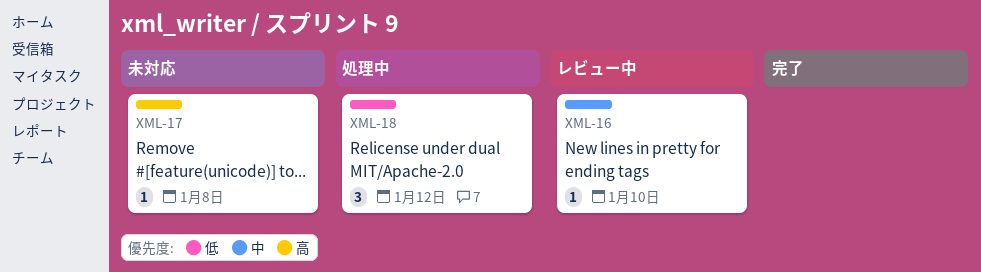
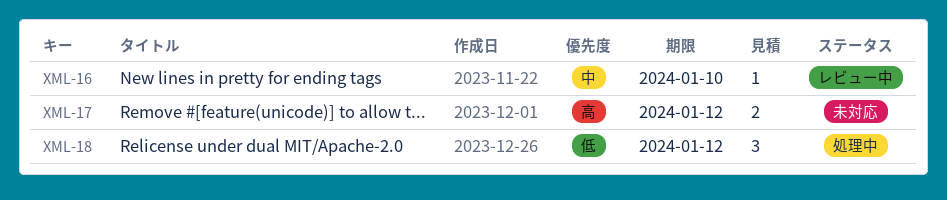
XML-17, estimate: 1 -> 2
XML-17, due: Jan 8 -> Jan 12

